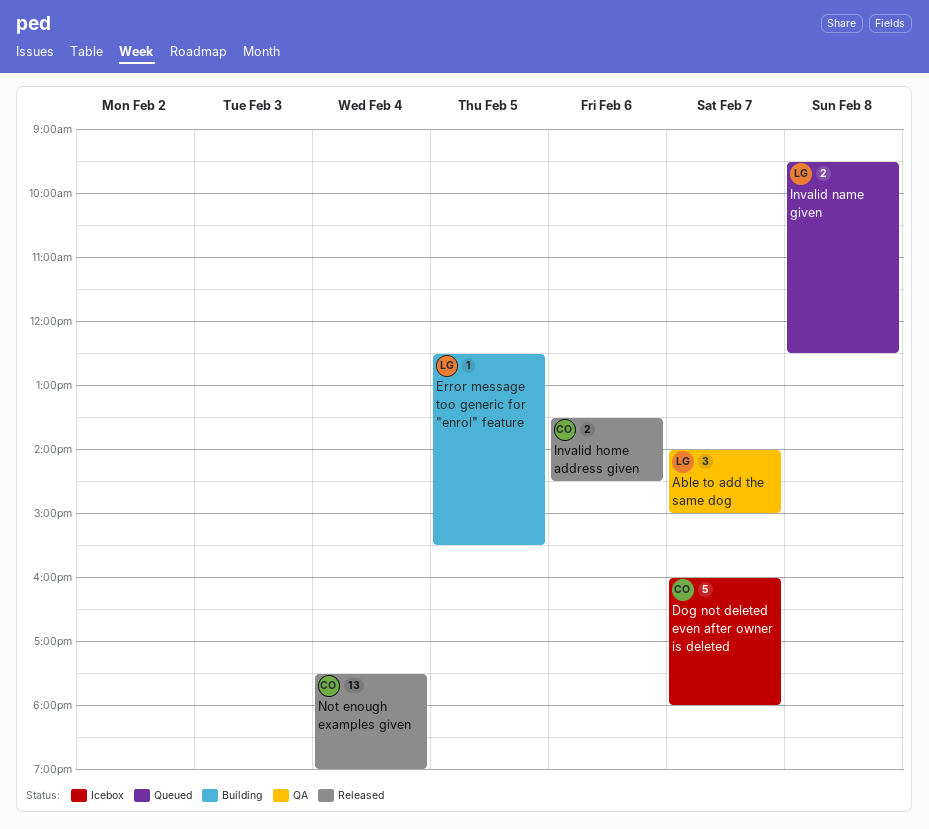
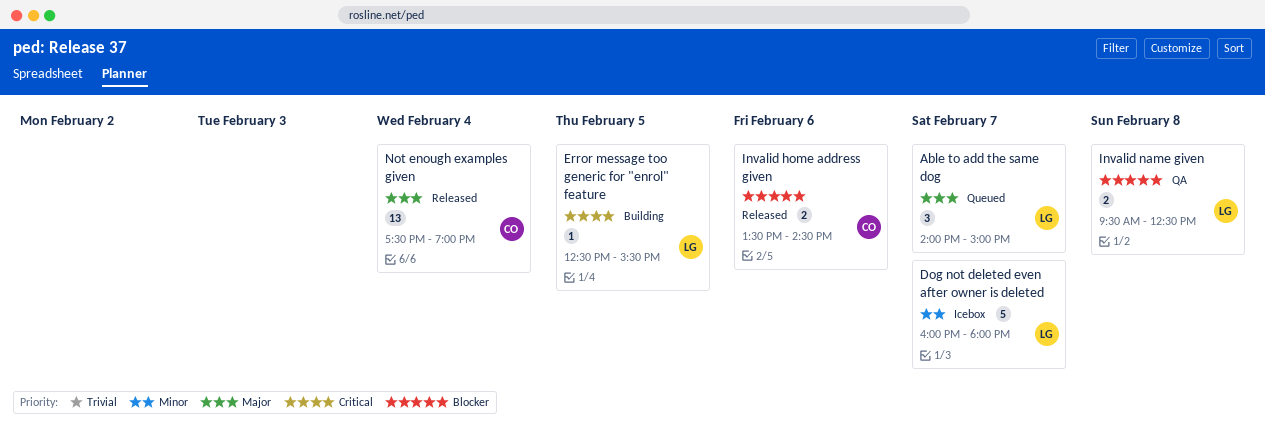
Able to add the same dog, status: QA -> Queued
Dog not deleted even after owner is deleted, owner: CO -> LG
Invalid name given, status: Queued -> QA

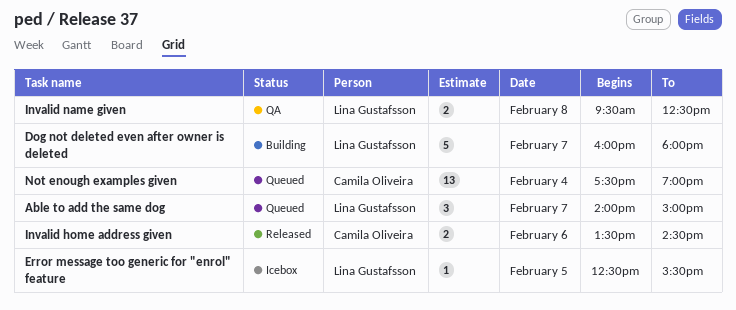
Dog not deleted even after owner is deleted, status: Icebox -> Building
Error message too generic for "enrol" feature, status: Building -> Icebox
Not enough examples given, status: Released -> Queued

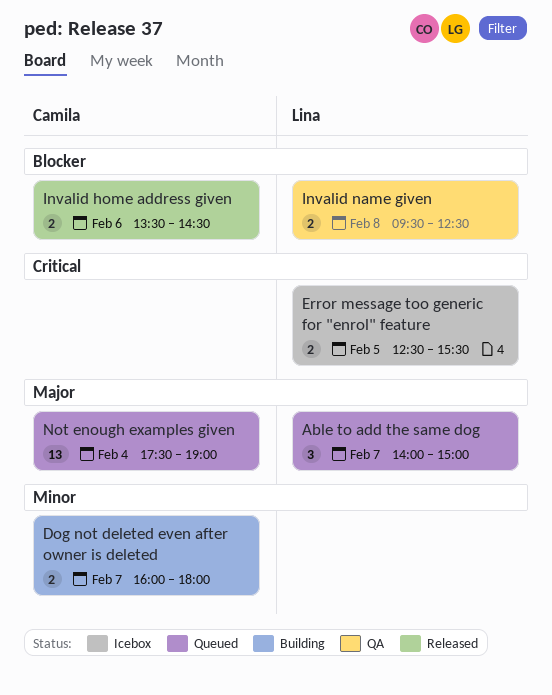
Dog not deleted even after owner is deleted, owner: Lina Gustafsson -> Camila Oliveira
Dog not deleted even after owner is deleted, estimate: 5 -> 2
Error message too generic for "enrol" feature, estimate: 1 -> 2

